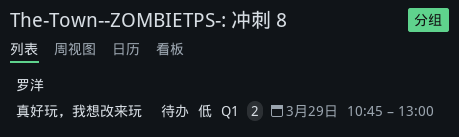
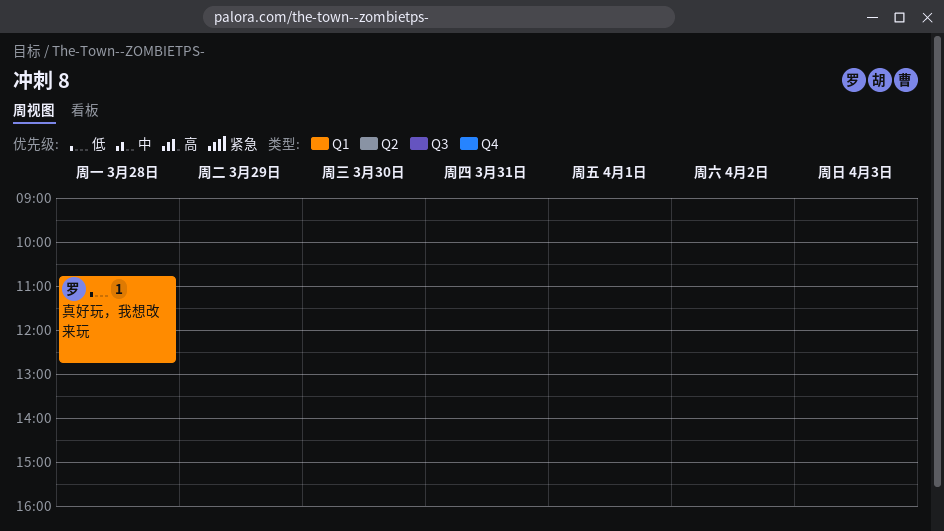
真好玩，我想改来玩, estimate: 2 -> 1
真好玩，我想改来玩, day: Mar 29 -> Mar 28
真好玩，我想改来玩, ends: 13:00 -> 12:45

